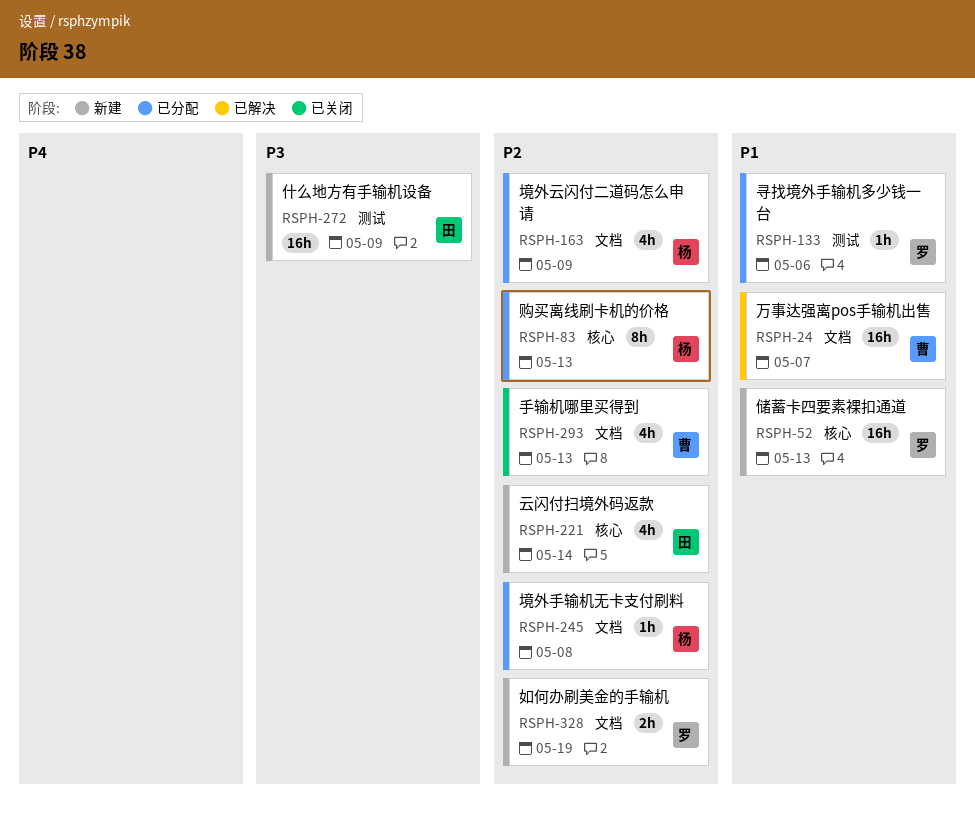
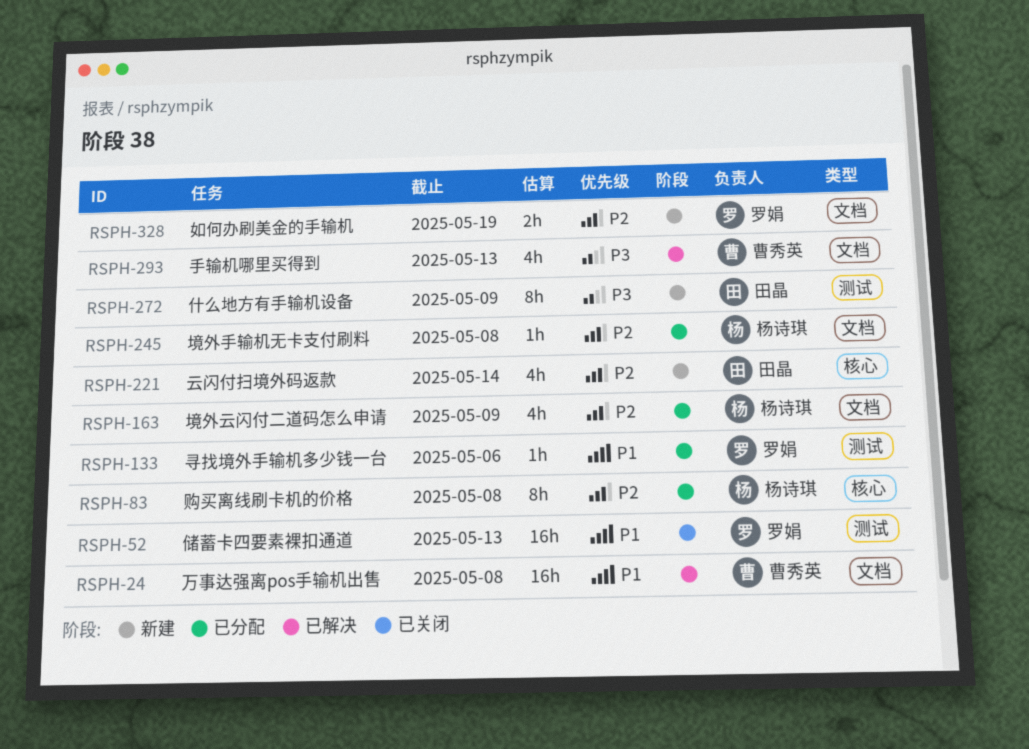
RSPH-24, due: May 7 -> May 8
RSPH-52, status: 新建 -> 已关闭
RSPH-52, label: 核心 -> 测试
RSPH-83, due: May 13 -> May 8
RSPH-272, estimate: 16h -> 8h
RSPH-293, status: 已关闭 -> 已解决
RSPH-293, priority: P2 -> P3

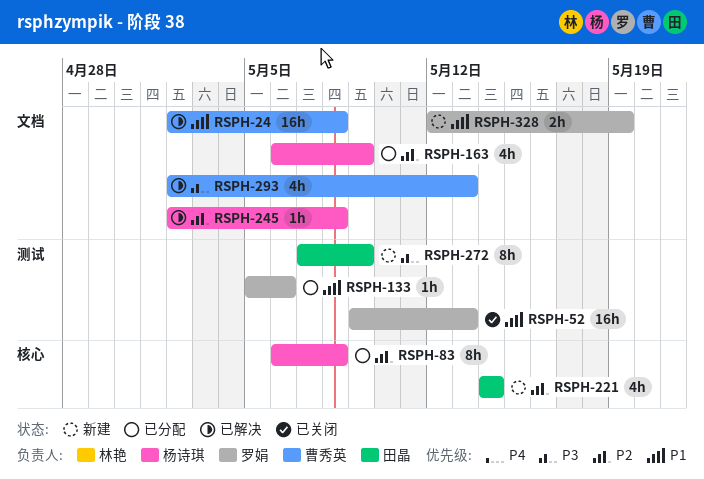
RSPH-245, status: 已分配 -> 已解决
RSPH-328, priority: P2 -> P1

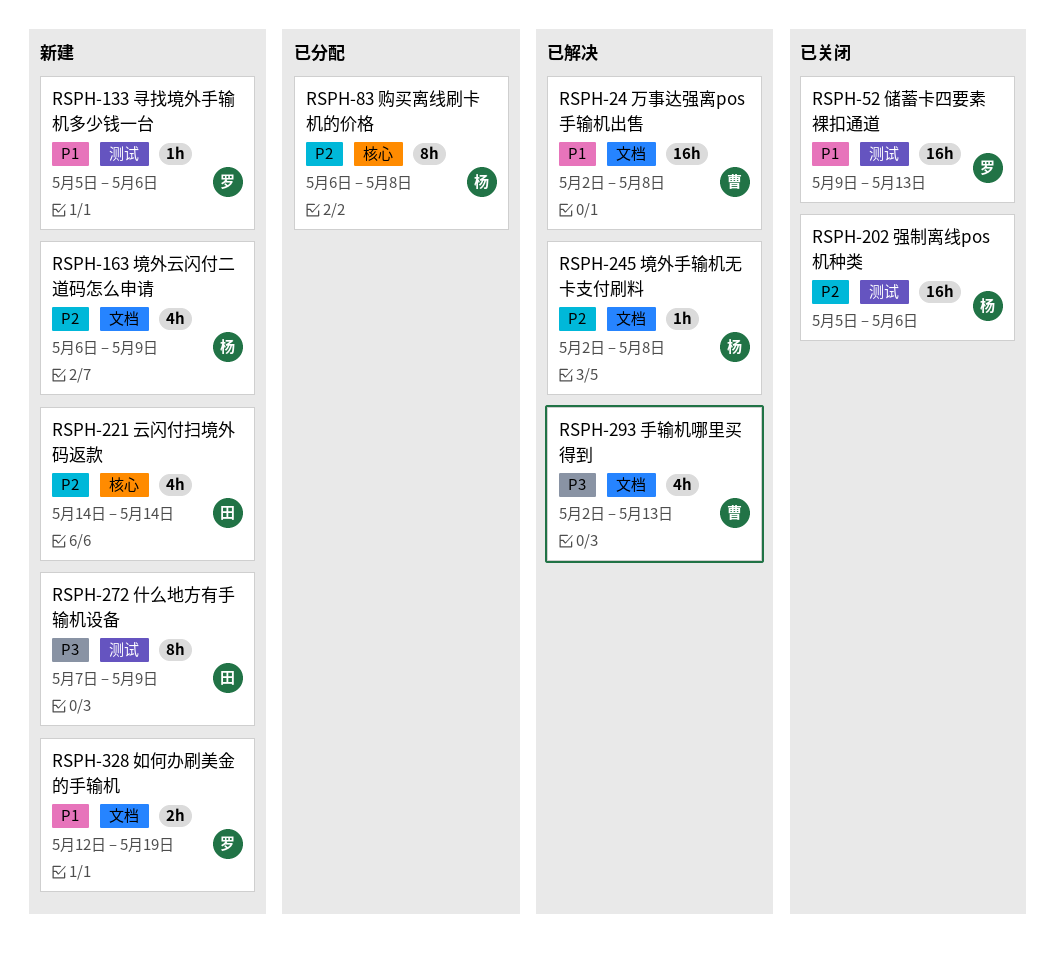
RSPH-133, status: 已分配 -> 新建
RSPH-163, status: 已分配 -> 新建
RSPH-202: none -> present

